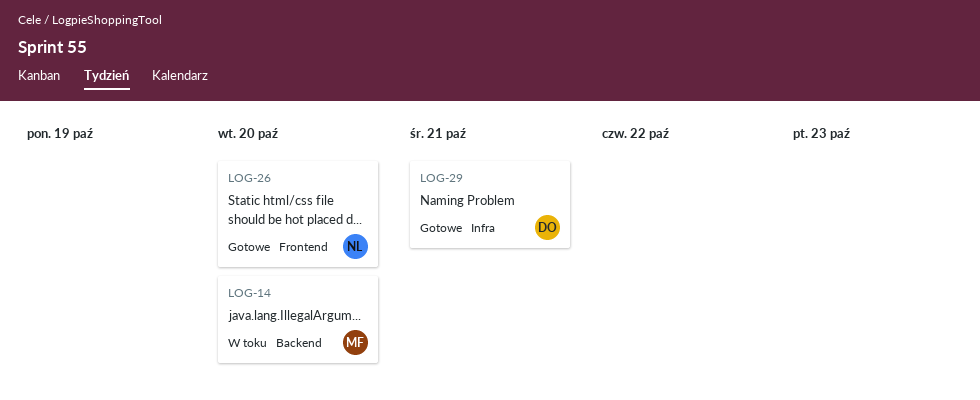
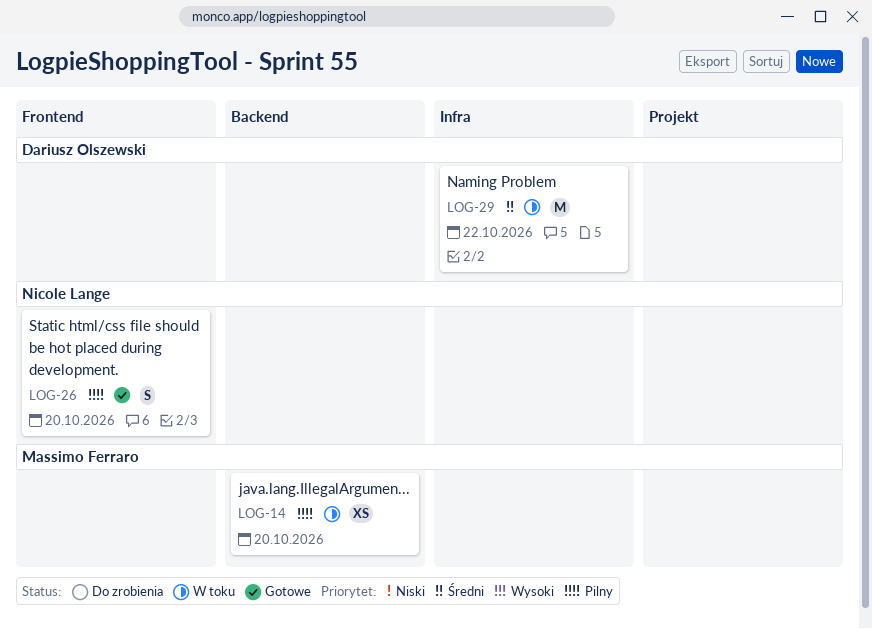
LOG-29, status: Gotowe -> W toku
LOG-29, due: Oct 21 -> Oct 22

